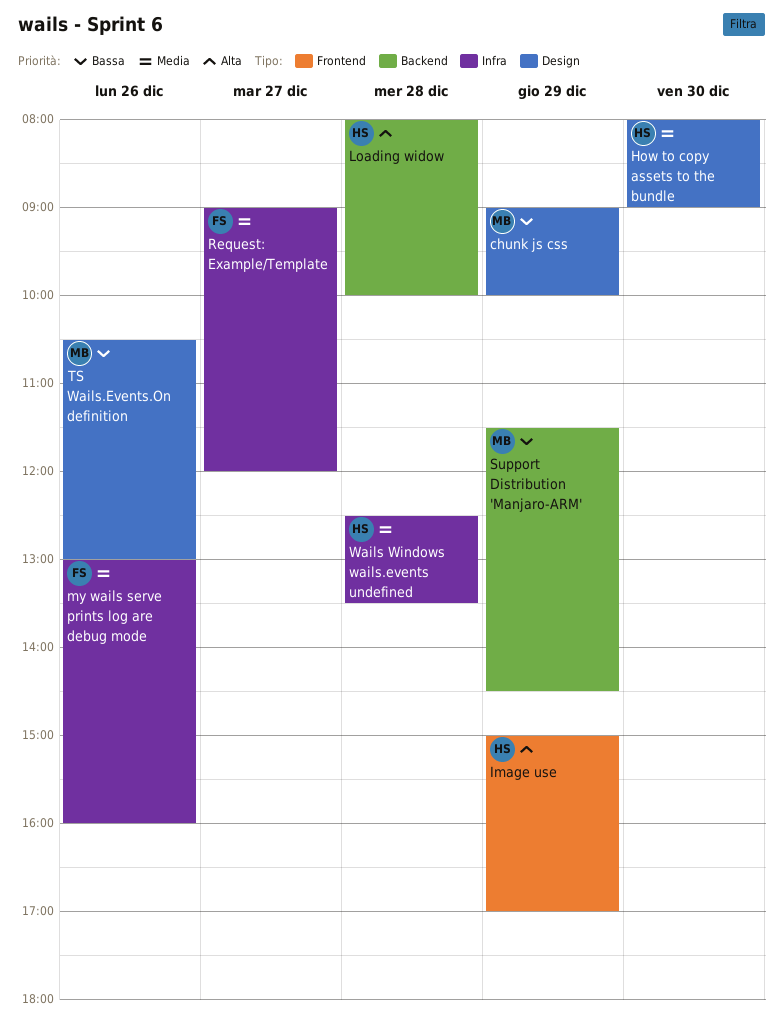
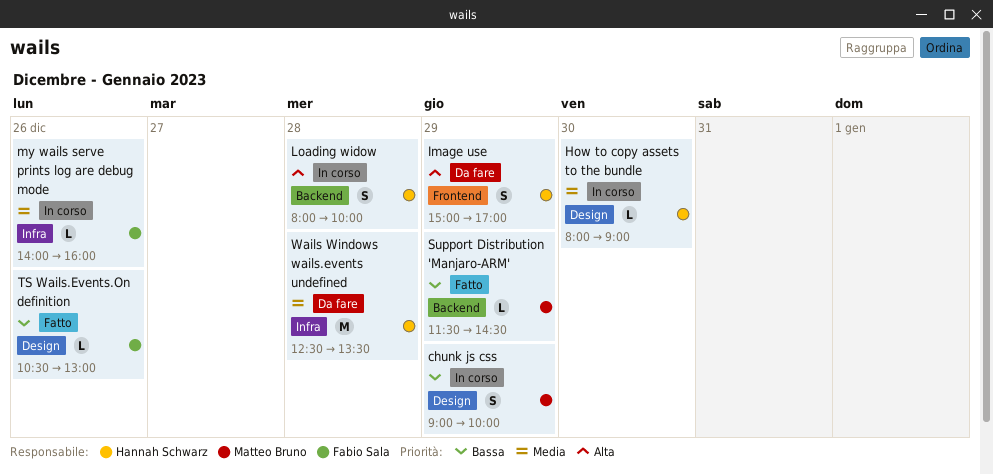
my wails serve prints log are debug mode, begins: 13:00 -> 14:00
Request: Example/Template: present -> none
TS Wails.Events.On definition, owner: Matteo Bruno -> Fabio Sala

